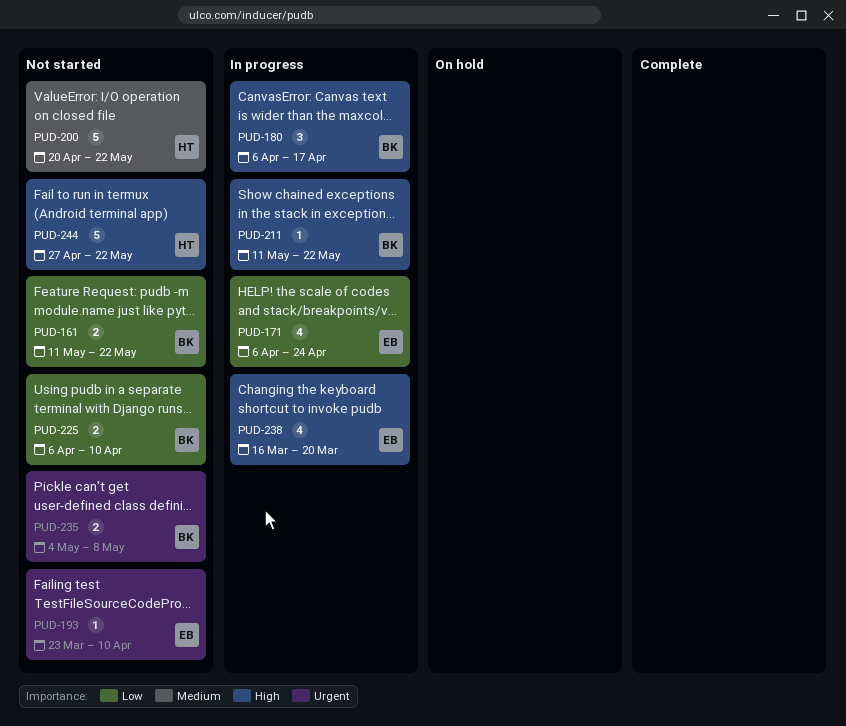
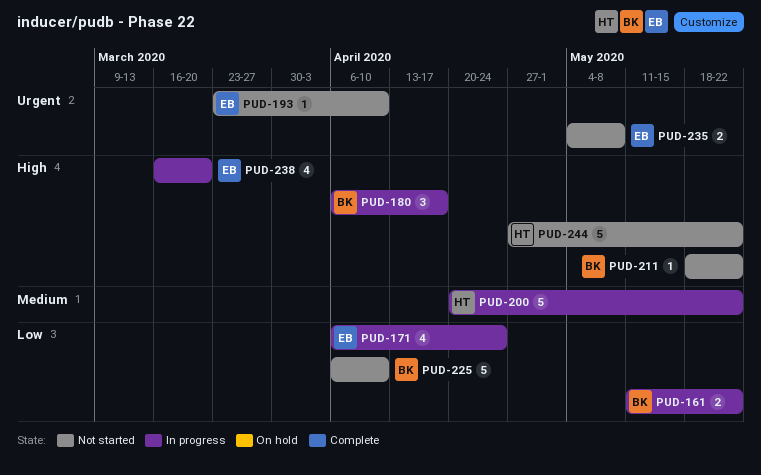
PUD-161, status: Not started -> In progress
PUD-200, status: Not started -> In progress
PUD-211, status: In progress -> Not started
PUD-211, start: May 11 -> May 18
PUD-225, estimate: 2 -> 5
PUD-235, owner: BK -> EB

